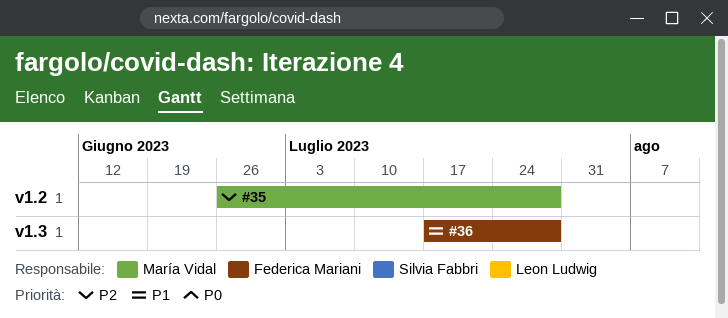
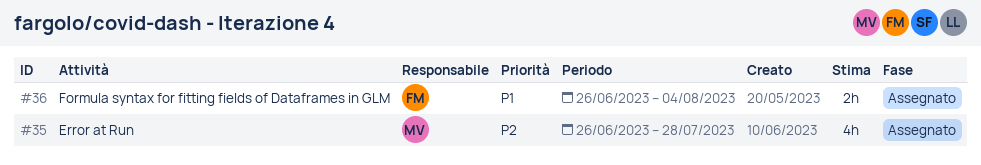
#36, start: Jul 17 -> Jun 26
#36, due: Jul 28 -> Aug 4

